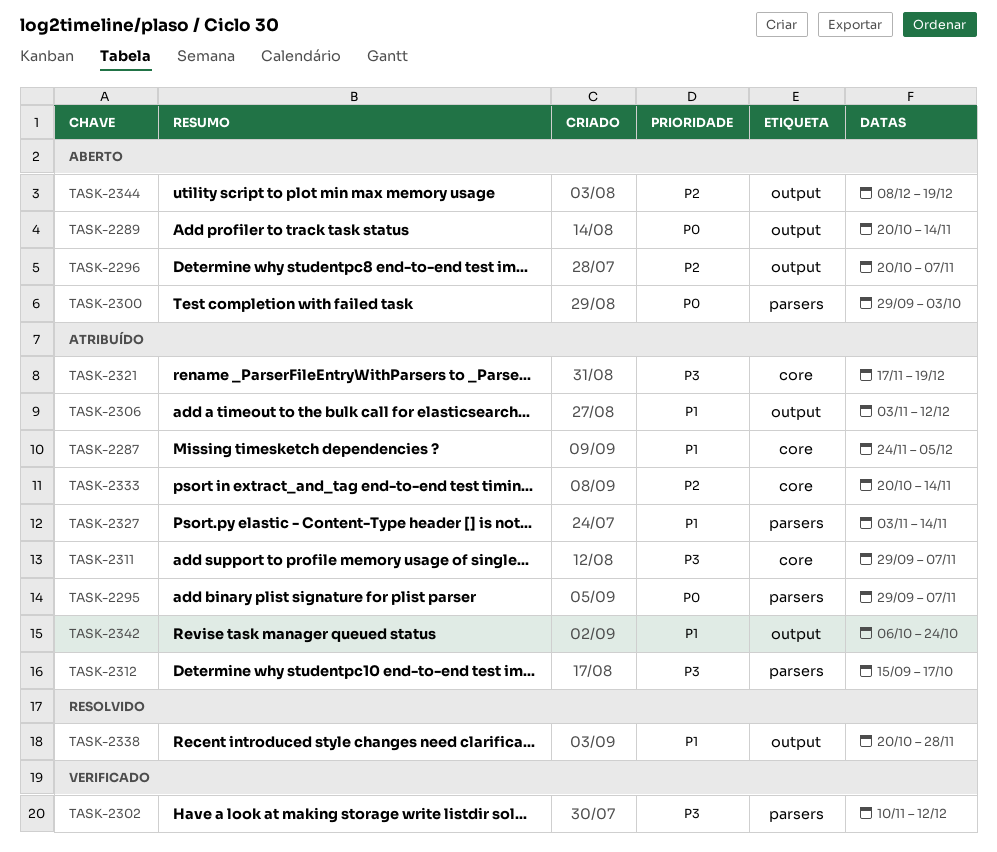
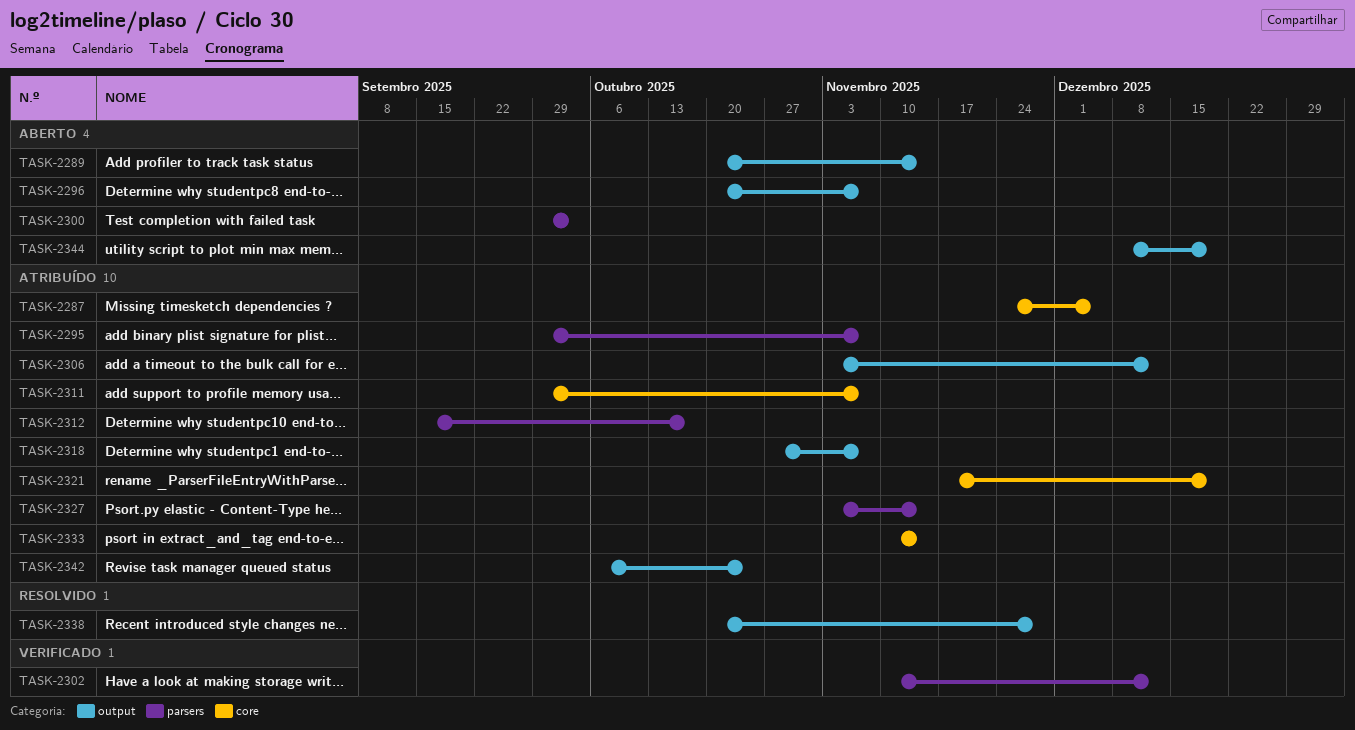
TASK-2318: none -> present
TASK-2333, start: Oct 20 -> Nov 10

